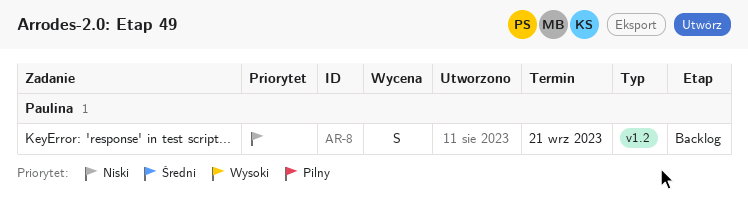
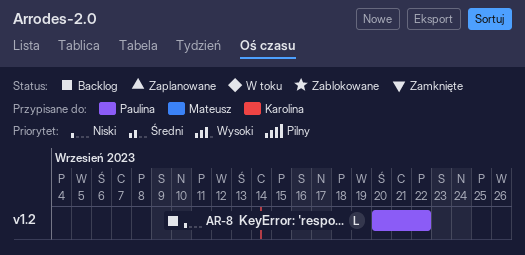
AR-8, estimate: S -> L
AR-8, due: Sep 21 -> Sep 22

